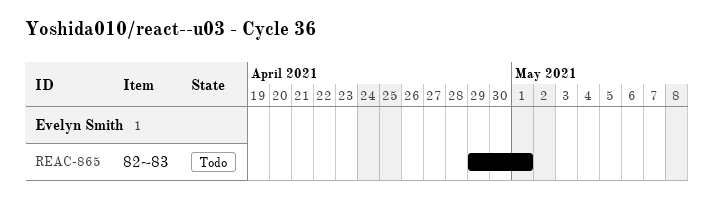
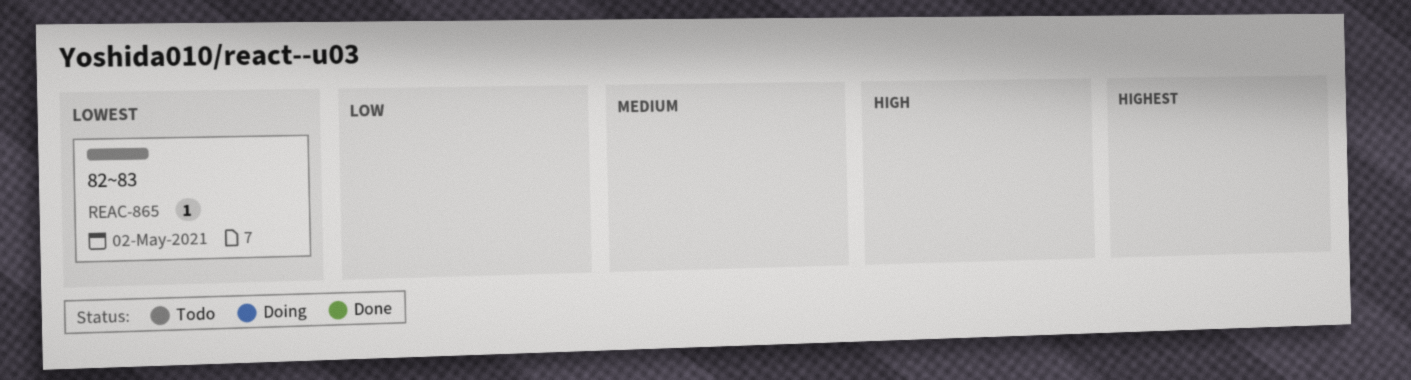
REAC-865, due: May 1 -> May 2

